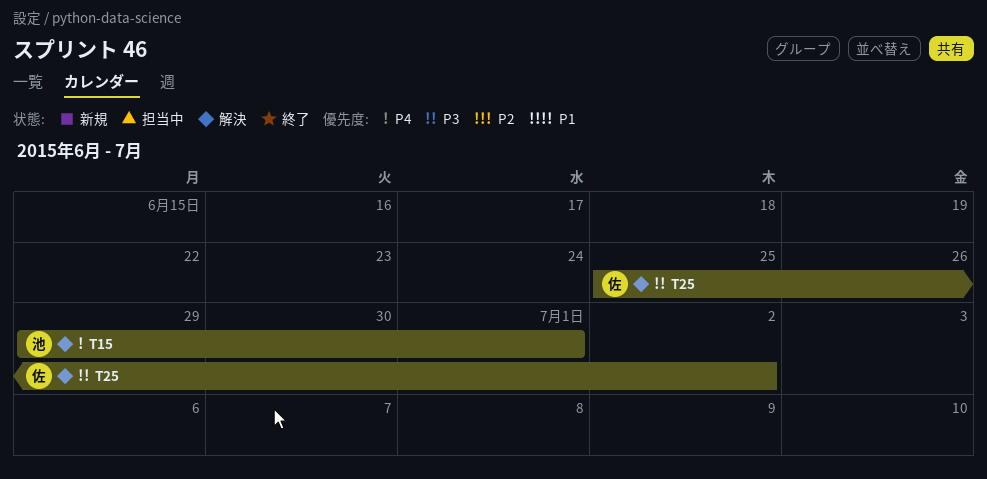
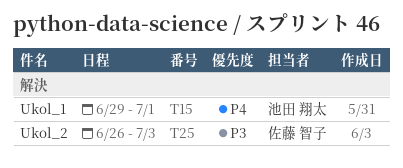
T25, start: Jun 25 -> Jun 26
T25, due: Jul 2 -> Jul 3

